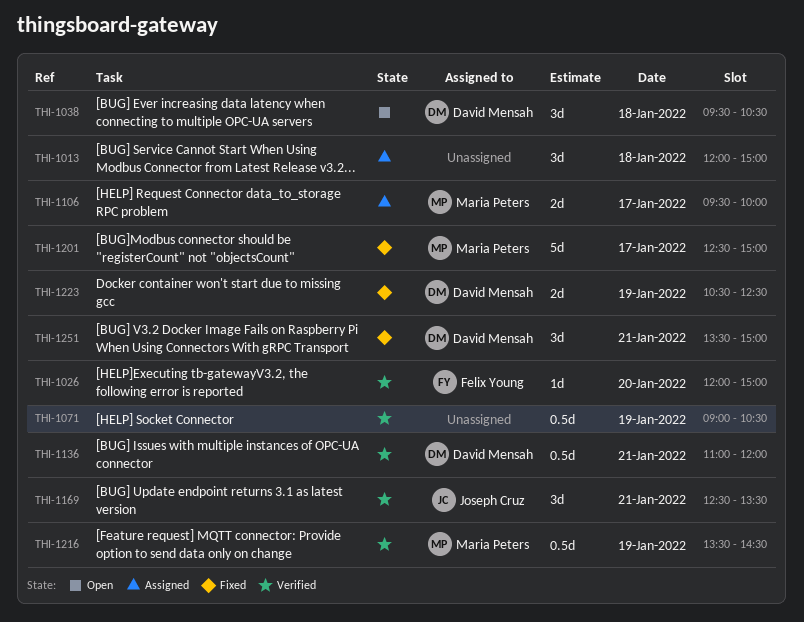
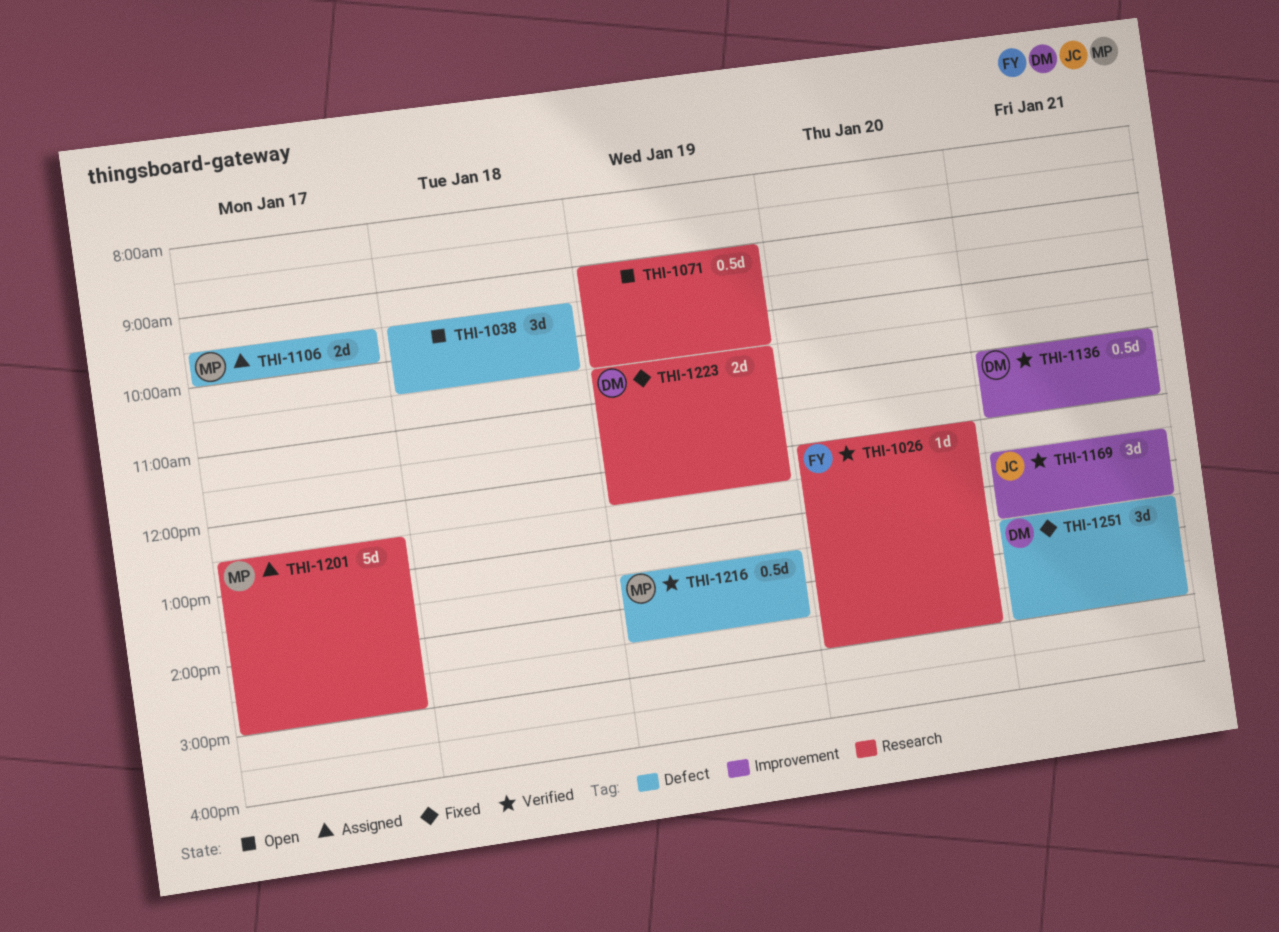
THI-1013: present -> none
THI-1038, owner: David Mensah -> none
THI-1071, status: Verified -> Open
THI-1201, status: Fixed -> Assigned

